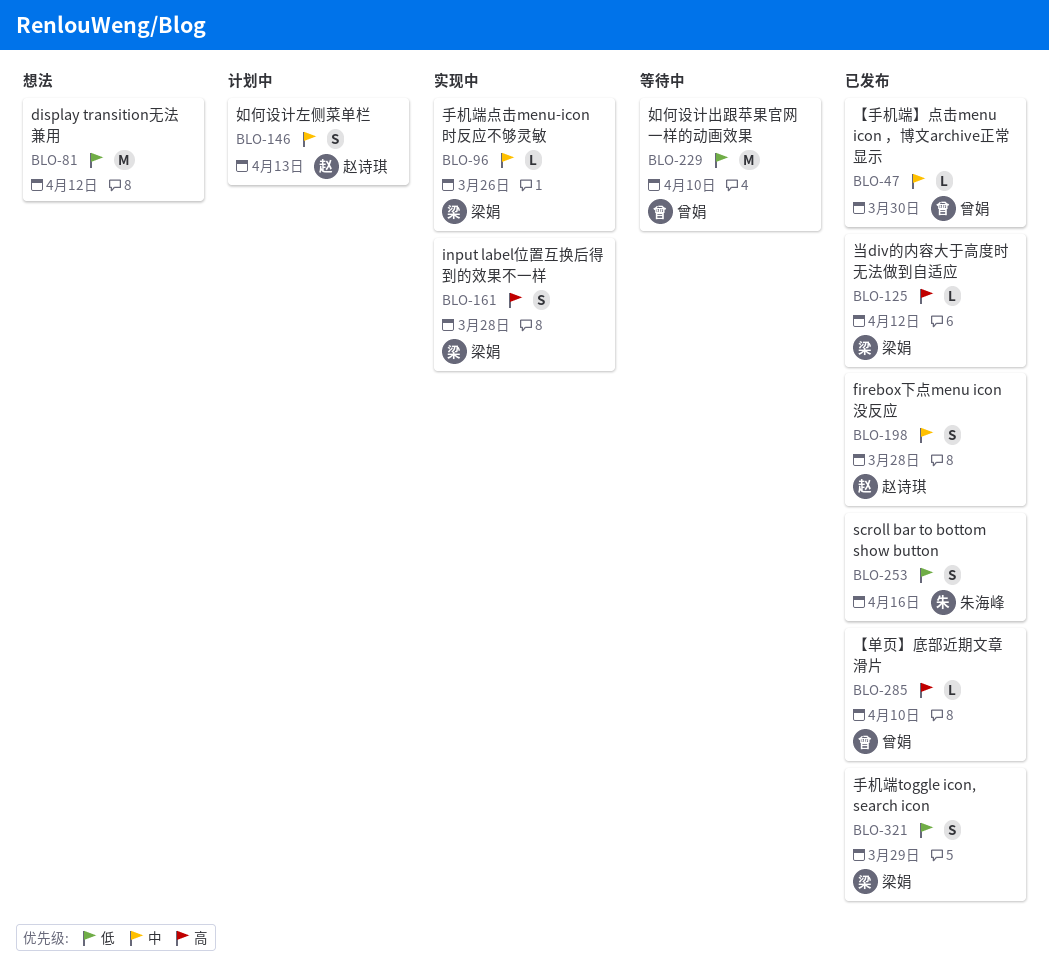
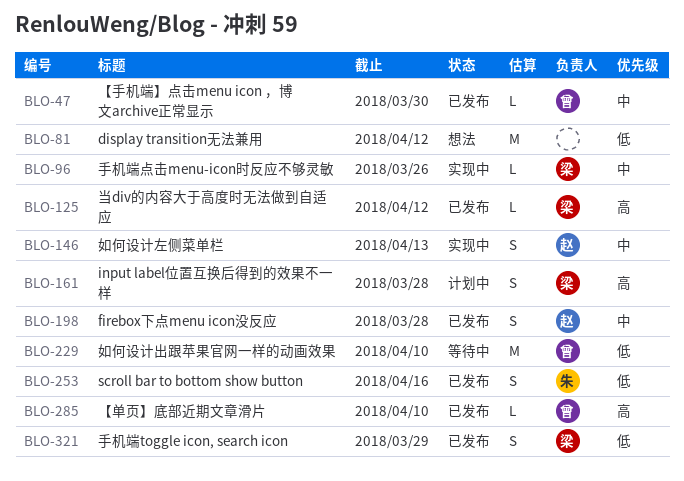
BLO-146, status: 计划中 -> 实现中
BLO-161, status: 实现中 -> 计划中

